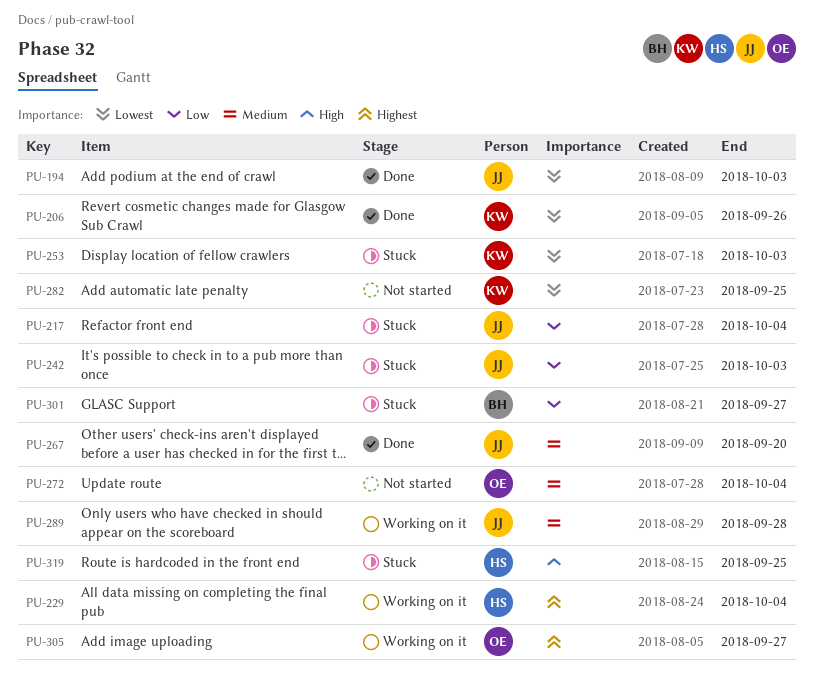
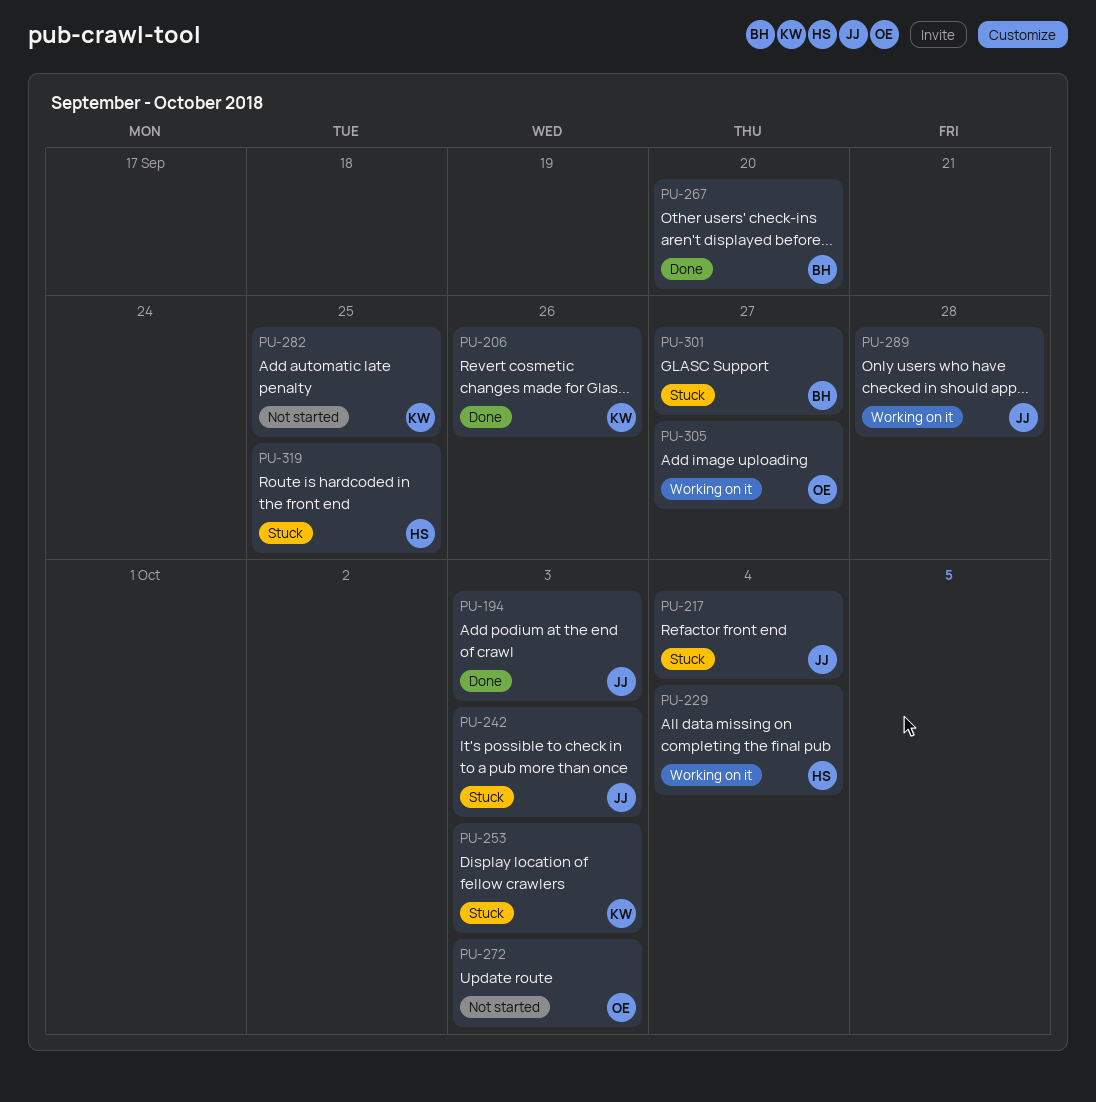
PU-267, owner: JJ -> BH
PU-272, due: Oct 4 -> Oct 3

